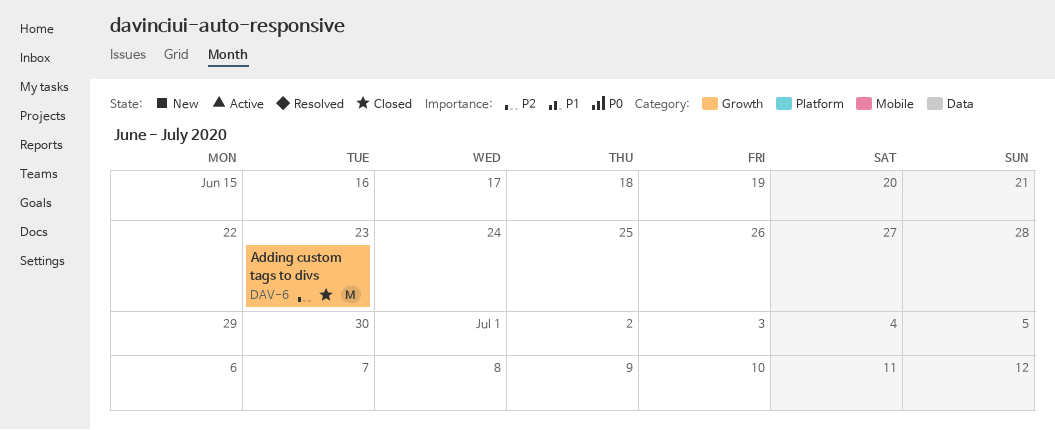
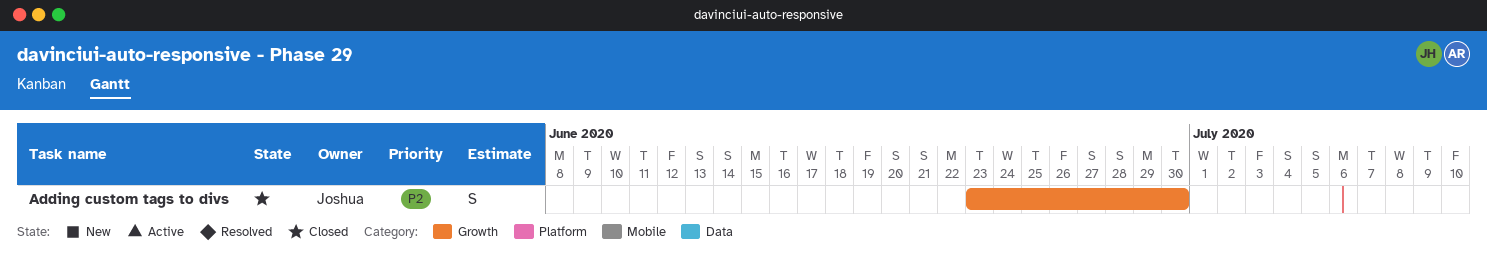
Adding custom tags to divs, estimate: M -> S
Adding custom tags to divs, due: Jun 23 -> Jun 30

